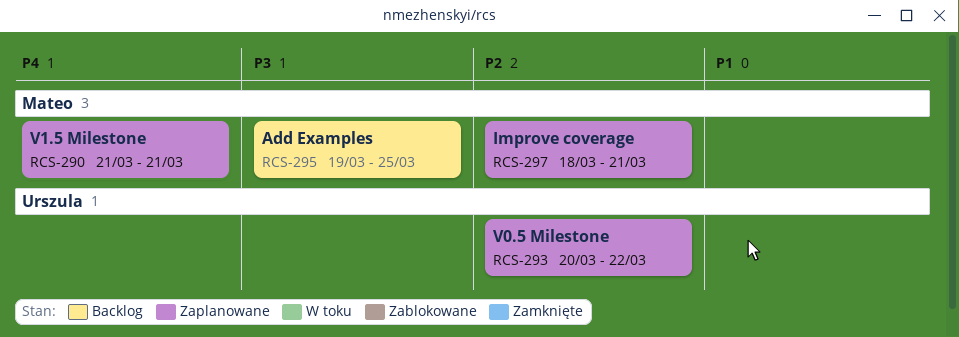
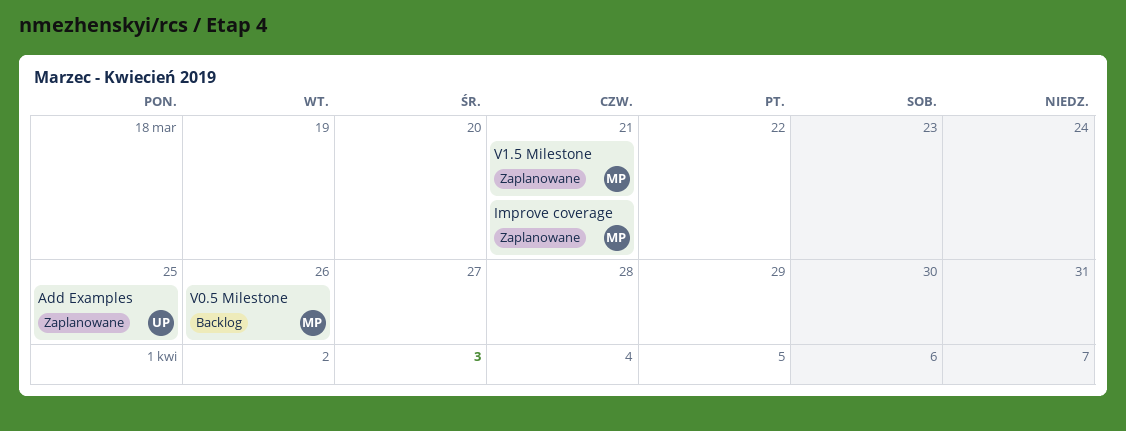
Add Examples, status: Backlog -> Zaplanowane
Add Examples, owner: Mateo -> Urszula
V0.5 Milestone, status: Zaplanowane -> Backlog
V0.5 Milestone, owner: Urszula -> Mateo
V0.5 Milestone, due: Mar 22 -> Mar 26

